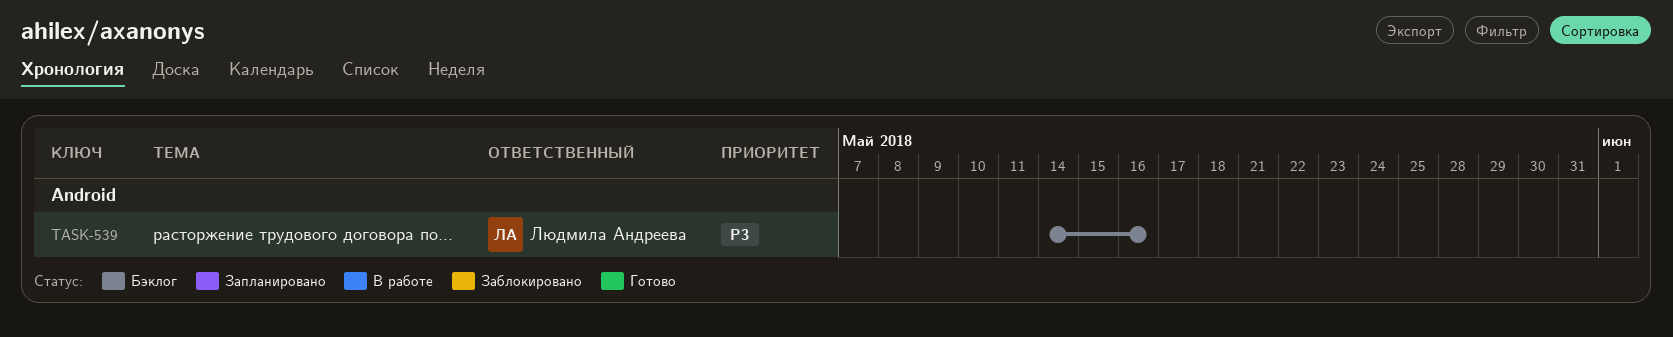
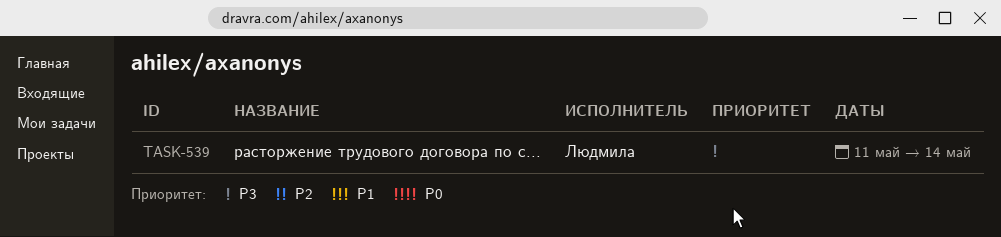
TASK-539, start: May 14 -> May 11
TASK-539, due: May 16 -> May 14

